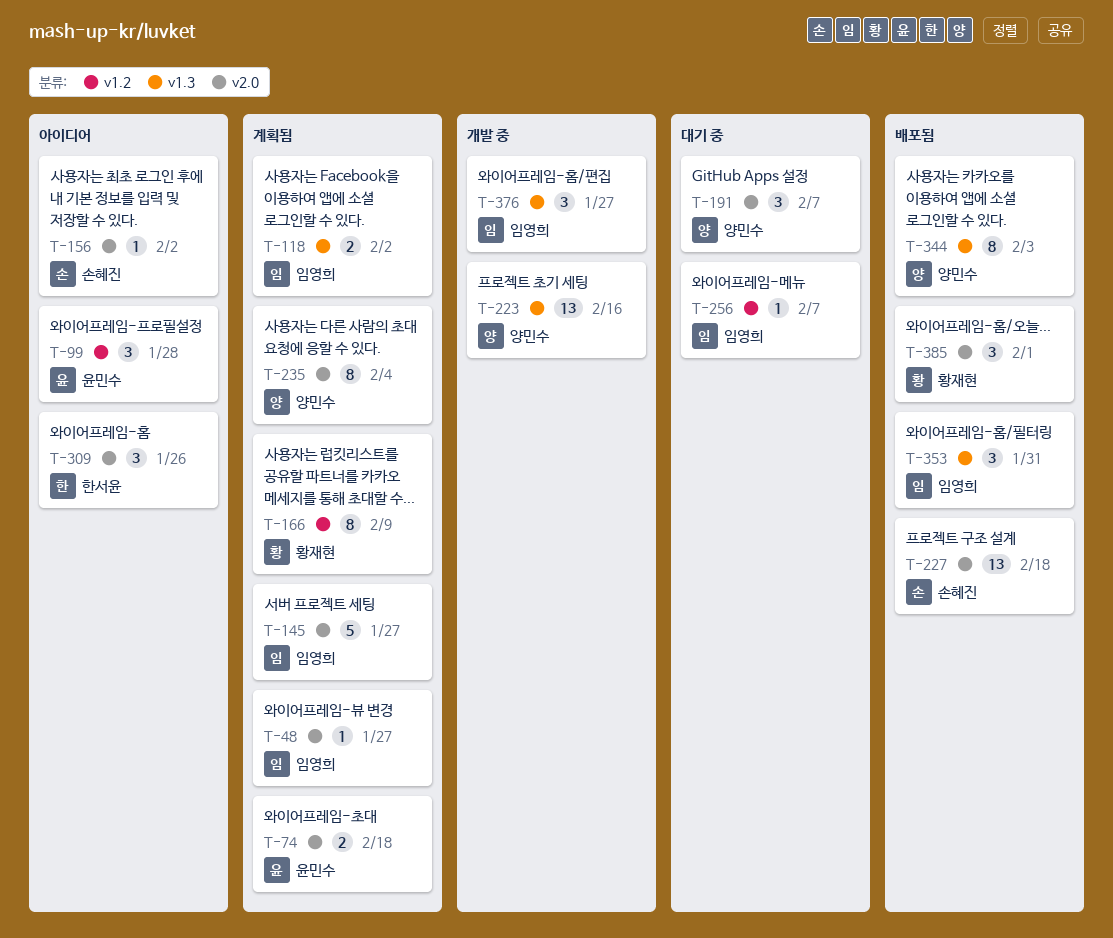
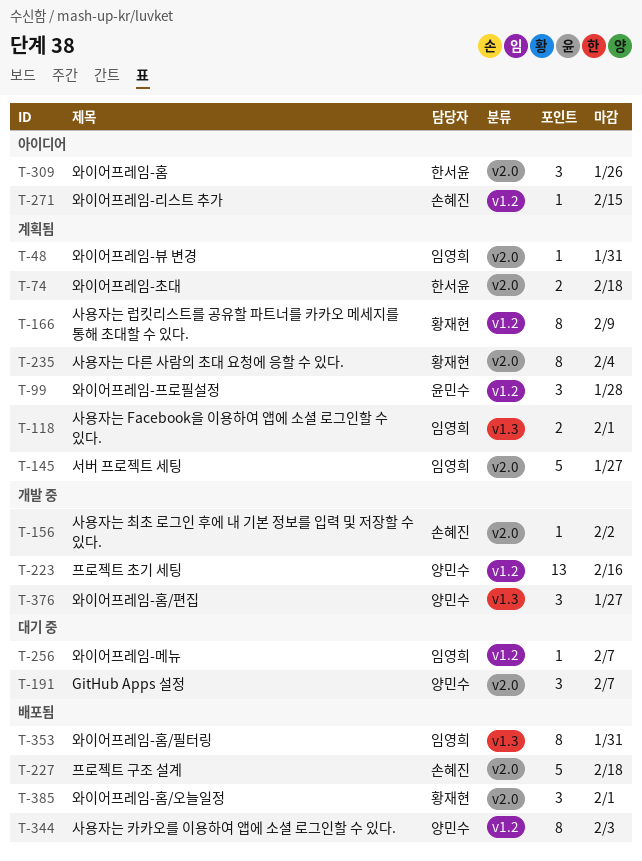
T-48, due: Jan 27 -> Jan 31
T-74, owner: 윤민수 -> 한서윤
T-99, status: 아이디어 -> 계획됨
T-118, due: Feb 2 -> Feb 1
T-156, status: 아이디어 -> 개발 중
T-223, label: v1.3 -> v1.2
T-227, estimate: 13 -> 5
T-235, owner: 양민수 -> 황재현
T-271: none -> present
T-344, label: v1.3 -> v1.2
T-353, estimate: 3 -> 8
T-376, owner: 임영희 -> 양민수

